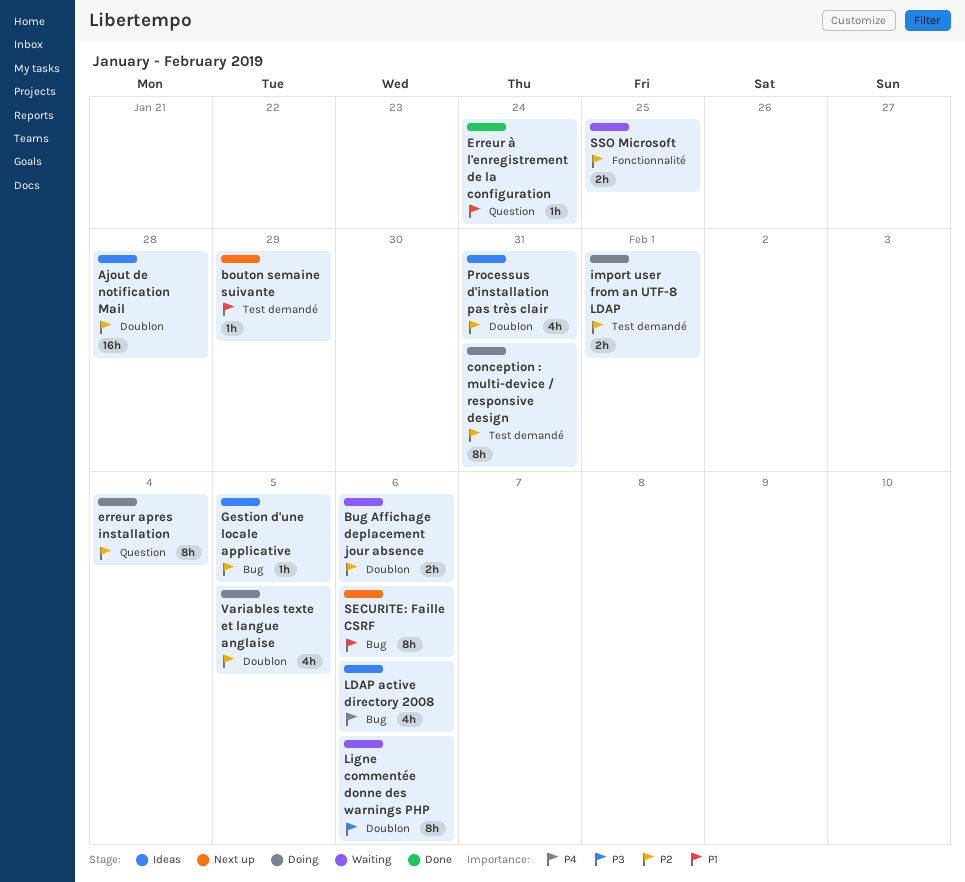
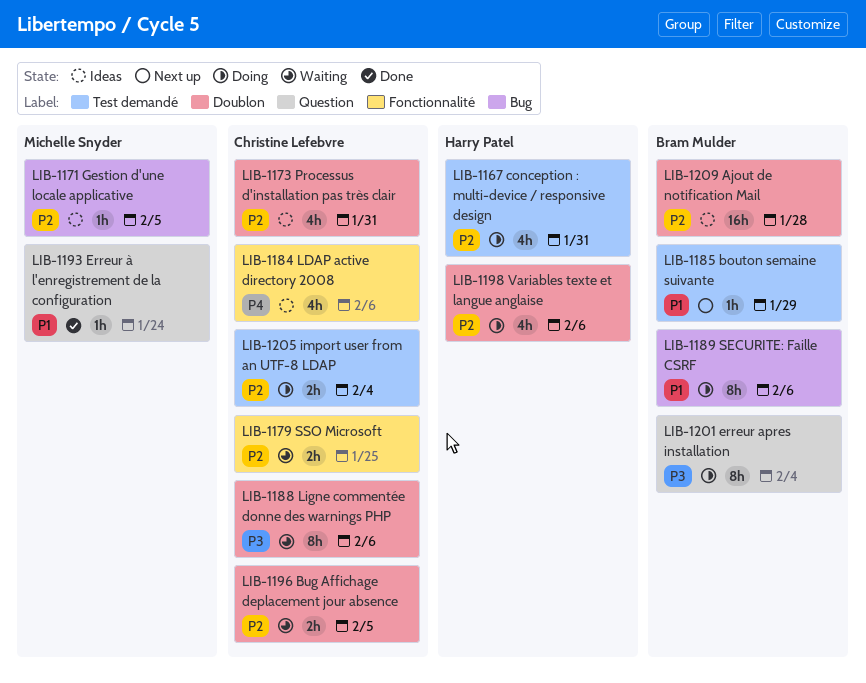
Bug Affichage deplacement jour absence, due: Feb 6 -> Feb 5
conception : multi-device / responsive design, estimate: 8h -> 4h
erreur apres installation, priority: P2 -> P3
import user from an UTF-8 LDAP, due: Feb 1 -> Feb 4
LDAP active directory 2008, label: Bug -> Fonctionnalité
SECURITE: Faille CSRF, status: Next up -> Doing
Variables texte et langue anglaise, due: Feb 5 -> Feb 6

